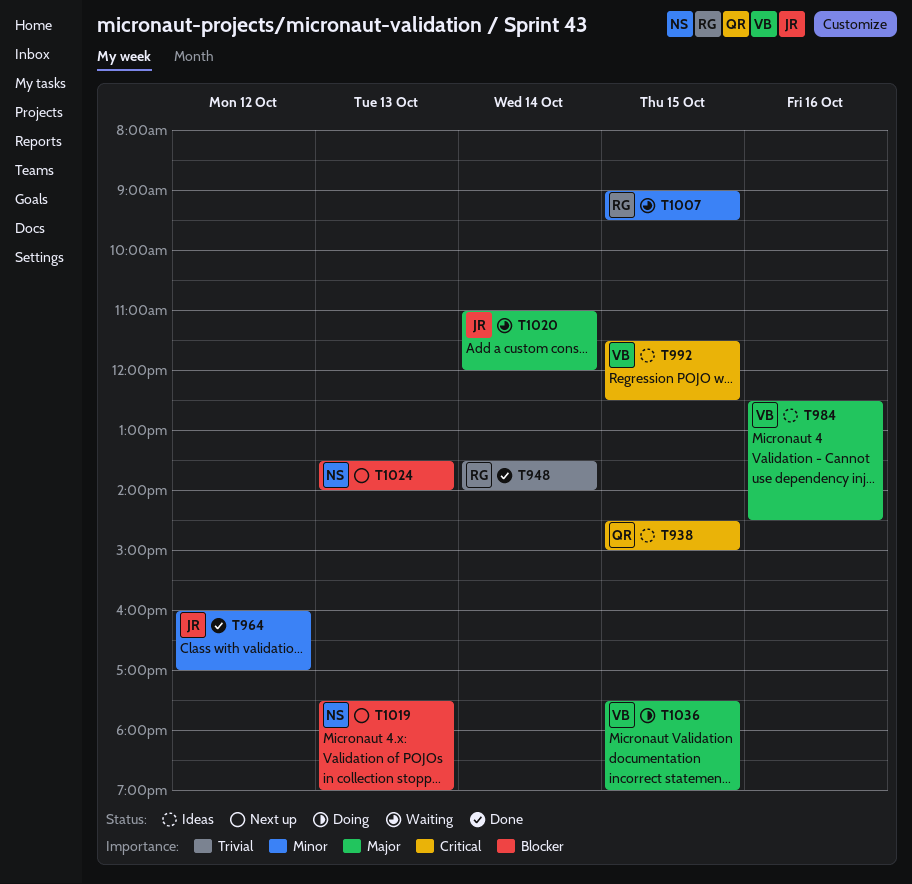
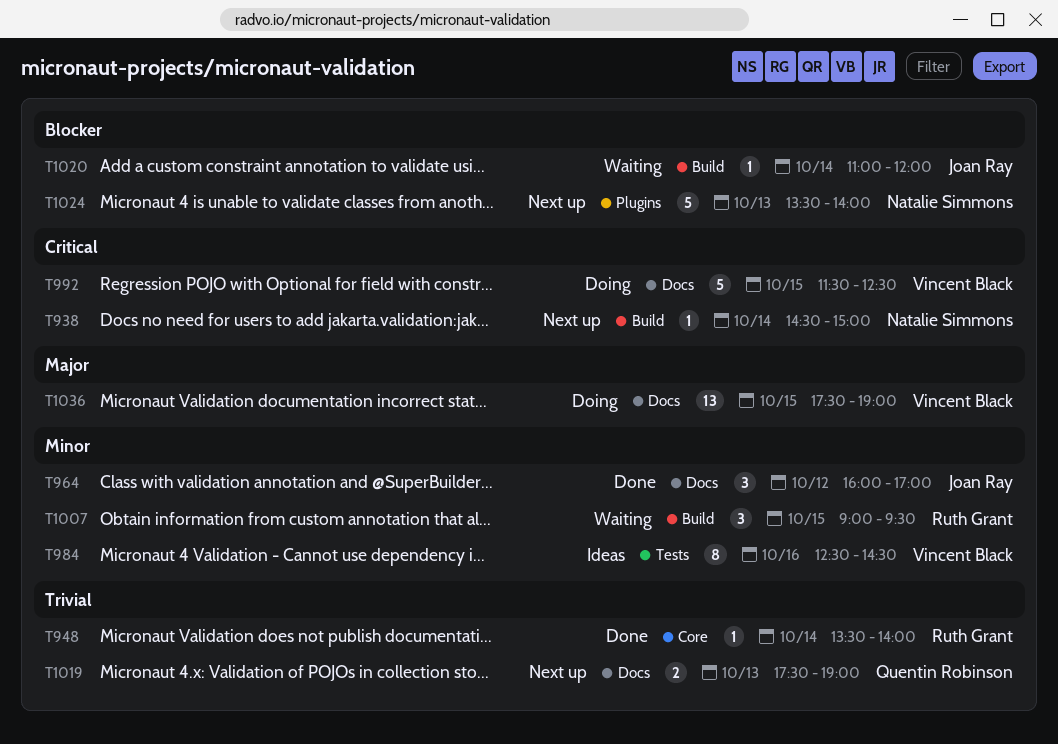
T938, status: Ideas -> Next up
T938, owner: Quentin Robinson -> Natalie Simmons
T938, day: Oct 15 -> Oct 14
T984, priority: Major -> Minor
T992, status: Ideas -> Doing
T1019, owner: Natalie Simmons -> Quentin Robinson
T1019, priority: Blocker -> Trivial
T1020, priority: Major -> Blocker

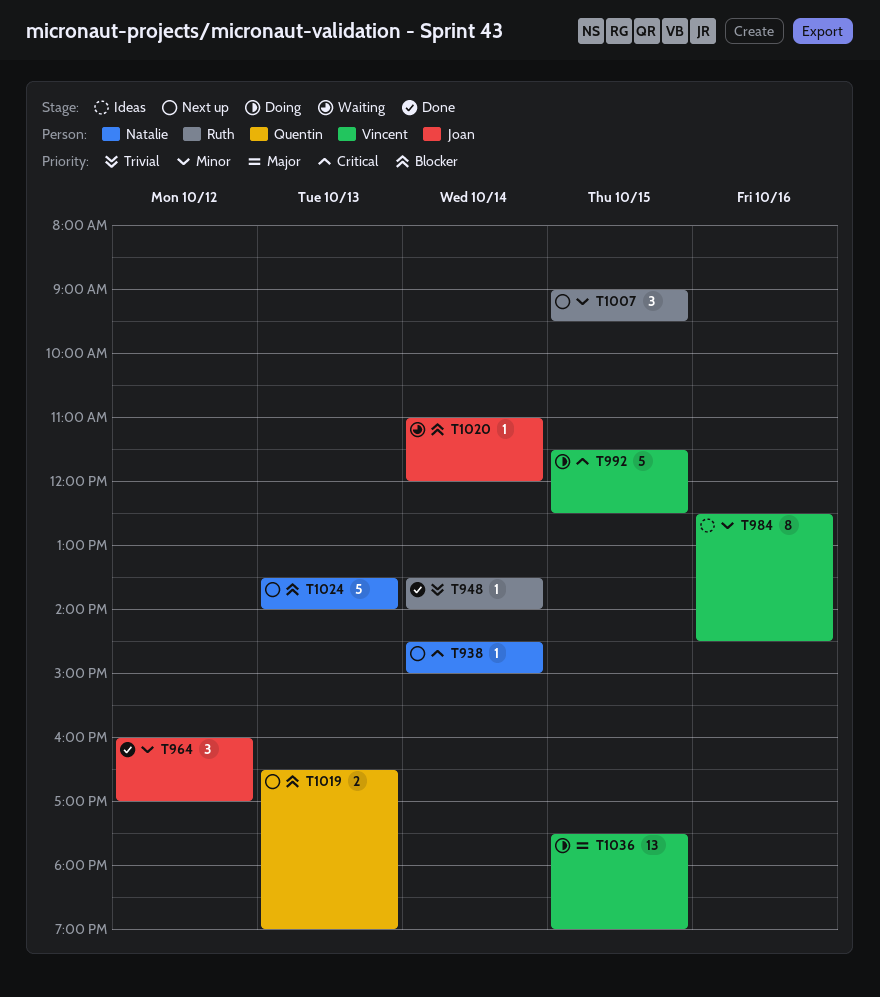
T1007, status: Waiting -> Next up
T1019, priority: Trivial -> Blocker
T1019, begins: 17:30 -> 16:30

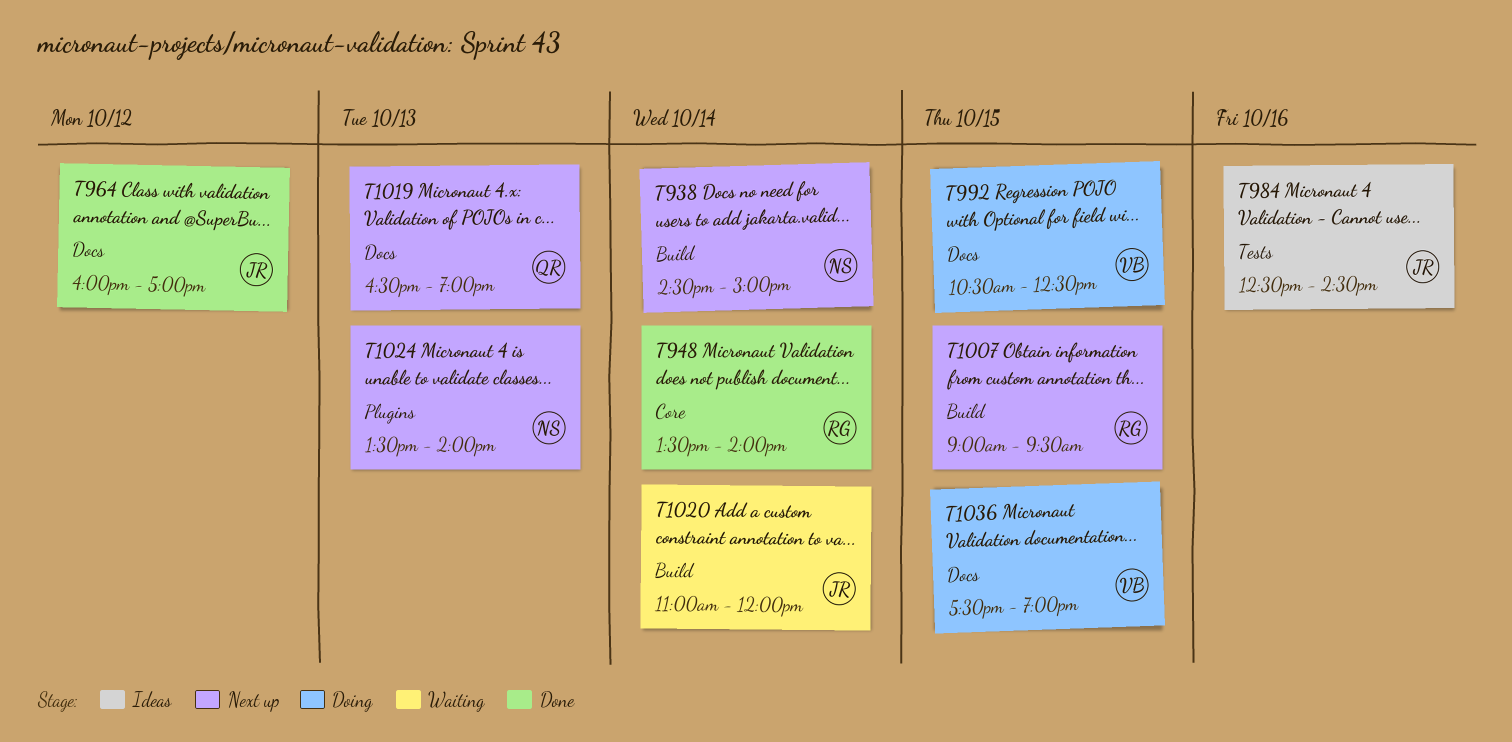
T984, owner: Vincent -> Joan
T992, begins: 11:30 -> 10:30

